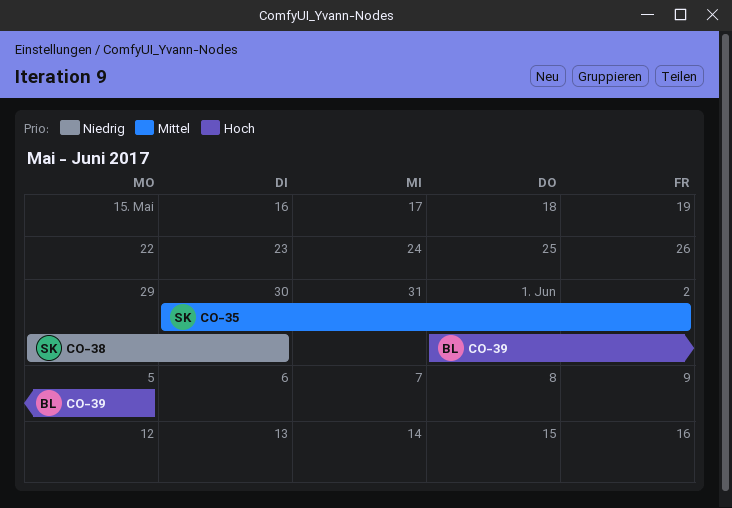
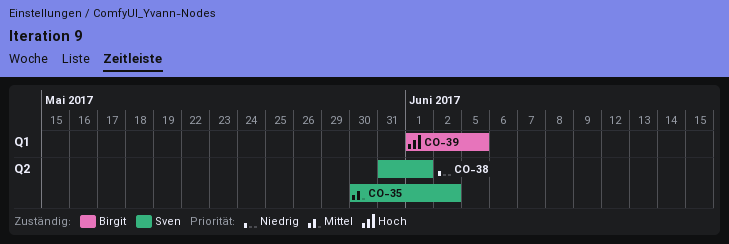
CO-38, start: May 29 -> May 31
CO-38, due: May 30 -> Jun 1

